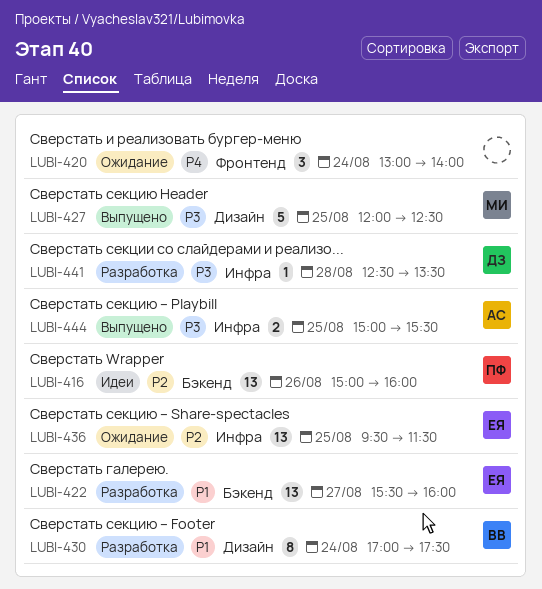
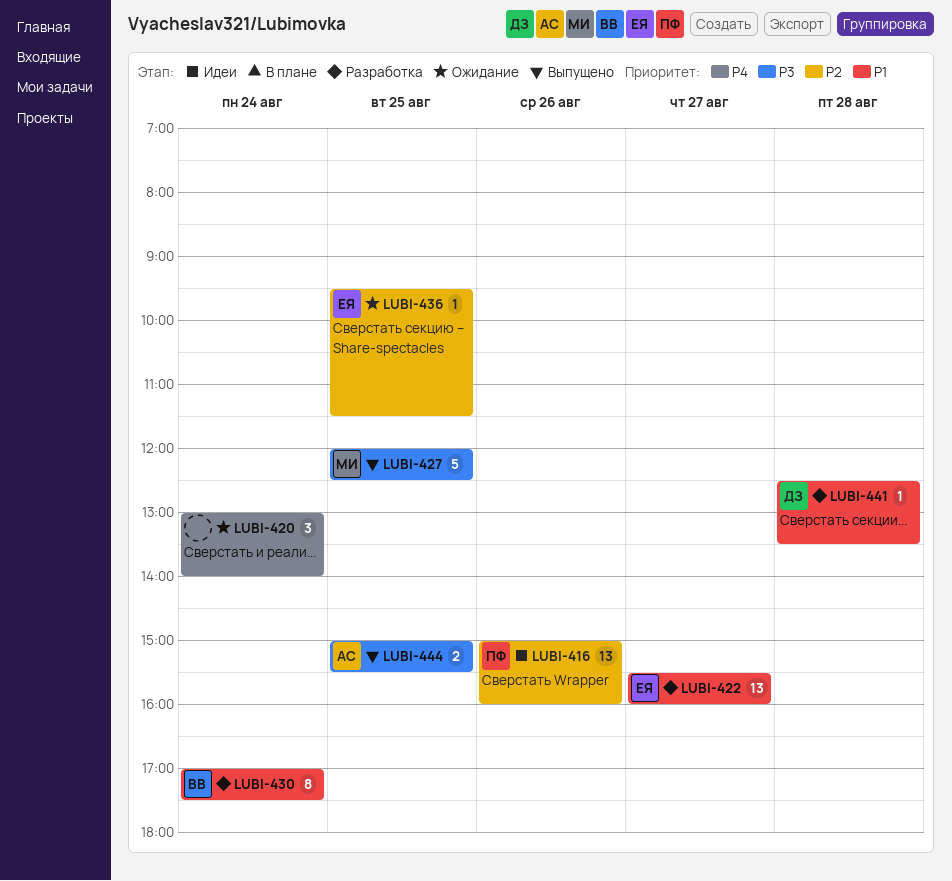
LUBI-436, estimate: 13 -> 1
LUBI-441, priority: P3 -> P1

